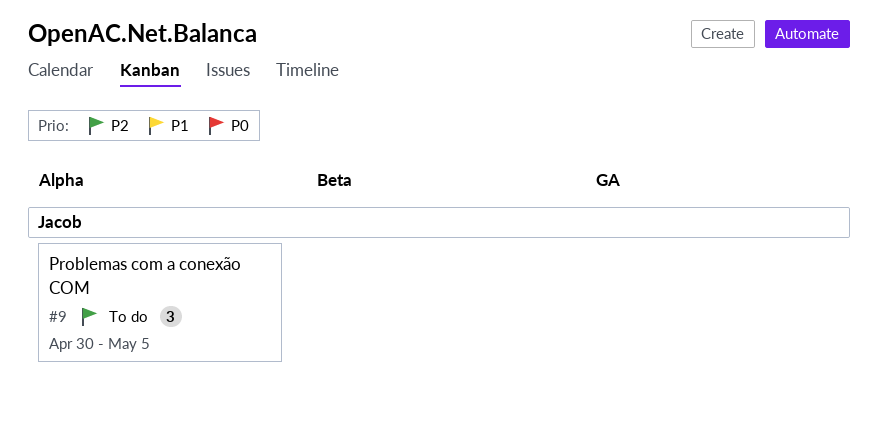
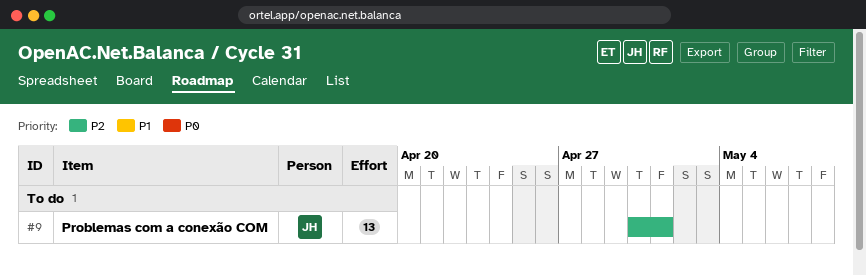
#9, estimate: 3 -> 13
#9, due: May 5 -> May 1

